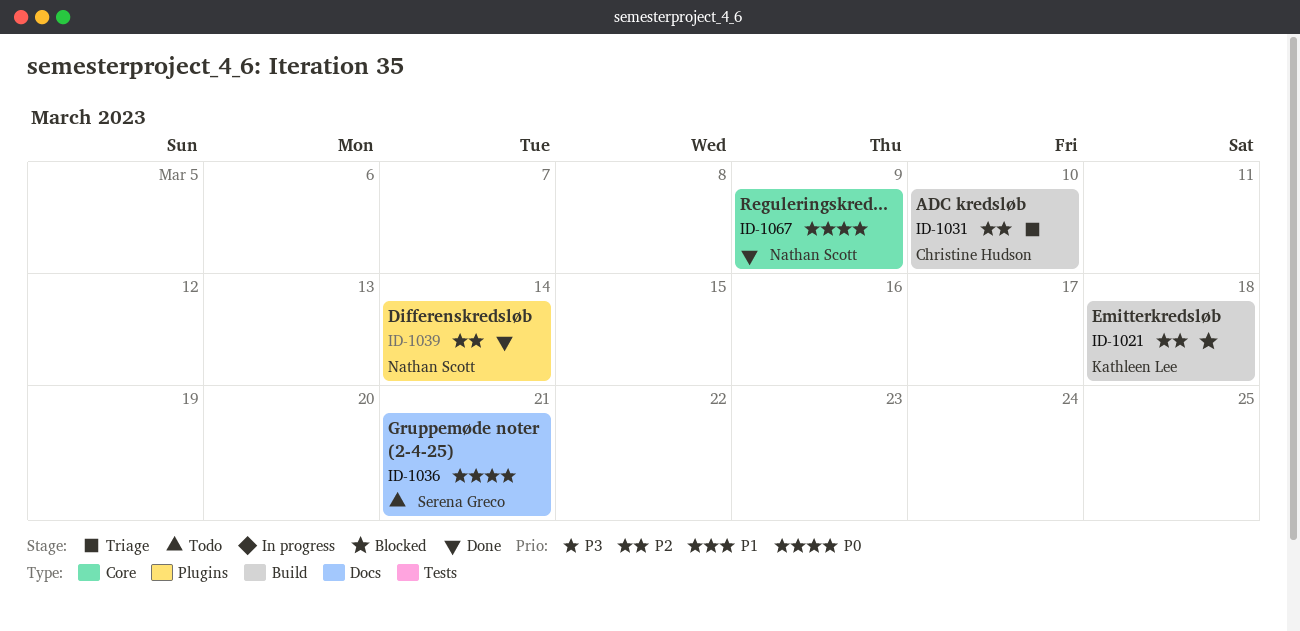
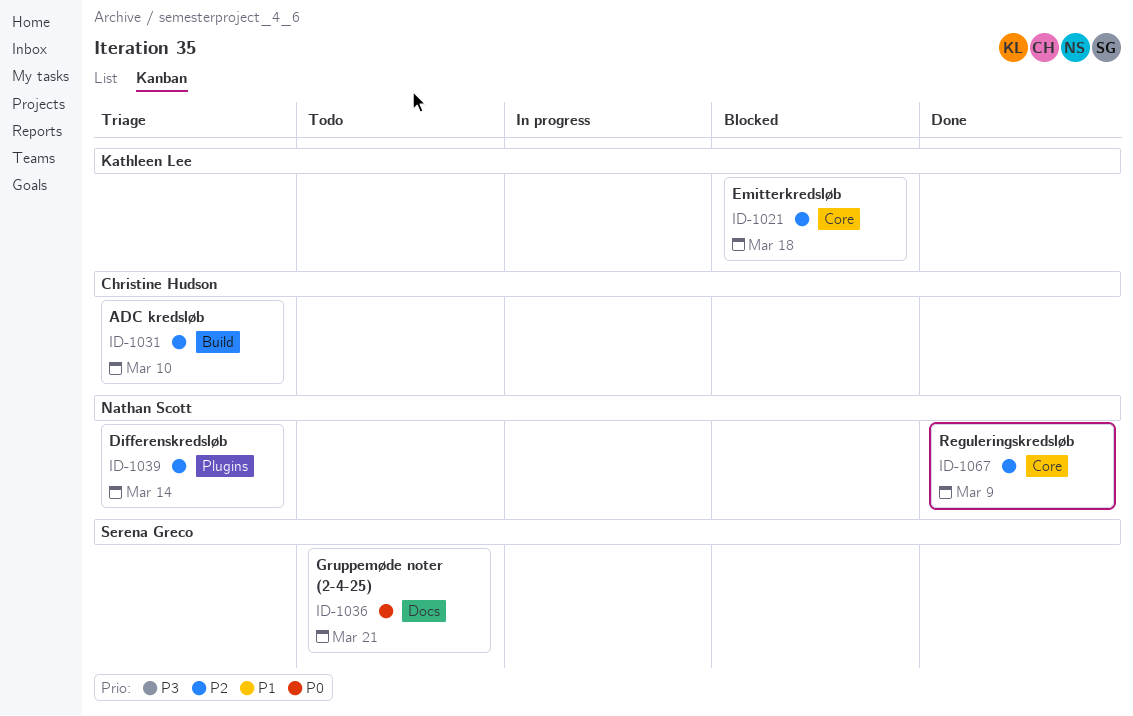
ID-1021, label: Build -> Core
ID-1039, status: Done -> Triage
ID-1067, priority: P0 -> P2

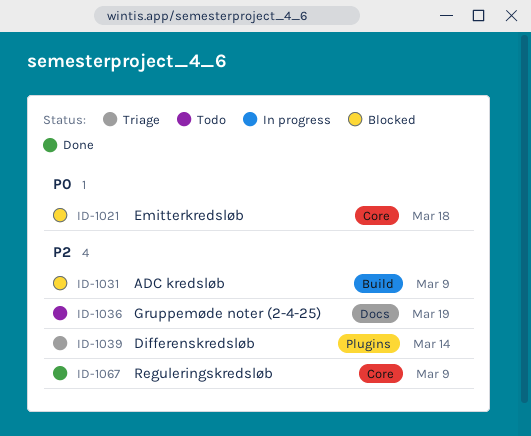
ID-1021, priority: P2 -> P0
ID-1031, status: Triage -> Blocked
ID-1031, due: Mar 10 -> Mar 9
ID-1036, priority: P0 -> P2
ID-1036, due: Mar 21 -> Mar 19

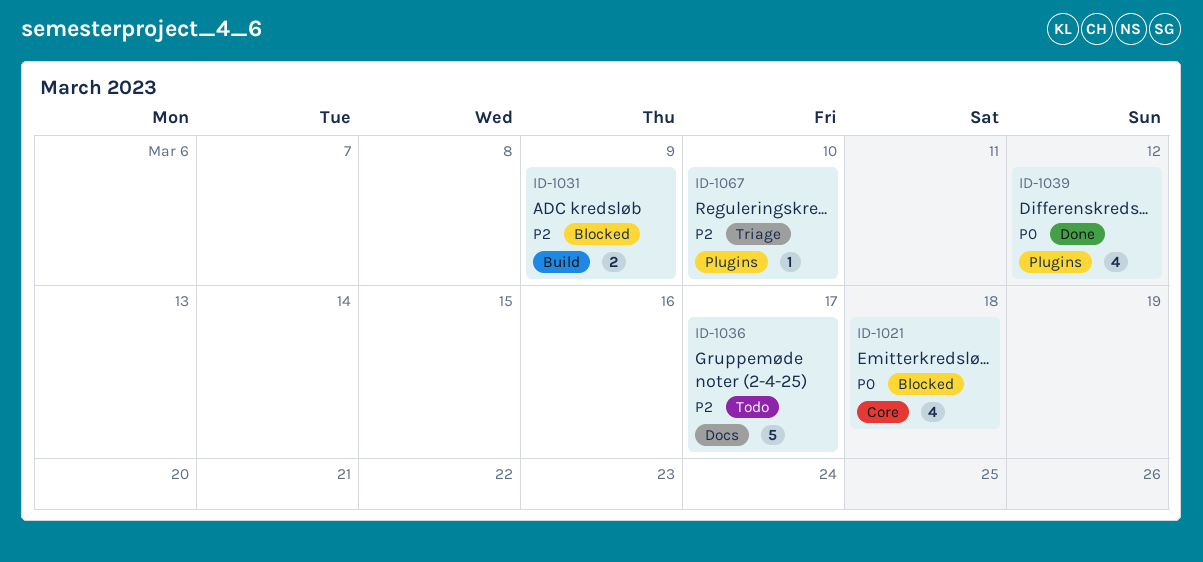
ID-1036, due: Mar 19 -> Mar 17
ID-1039, status: Triage -> Done
ID-1039, priority: P2 -> P0
ID-1039, due: Mar 14 -> Mar 12
ID-1067, status: Done -> Triage
ID-1067, label: Core -> Plugins
ID-1067, due: Mar 9 -> Mar 10

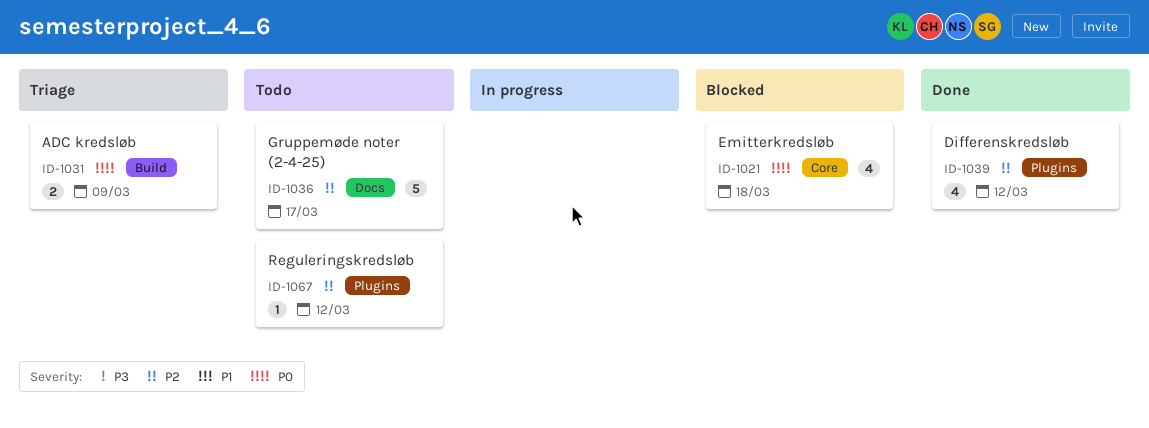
ID-1031, status: Blocked -> Triage
ID-1031, priority: P2 -> P0
ID-1039, priority: P0 -> P2
ID-1067, status: Triage -> Todo
ID-1067, due: Mar 10 -> Mar 12

